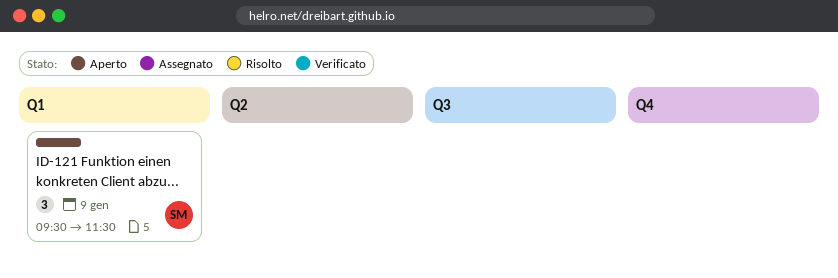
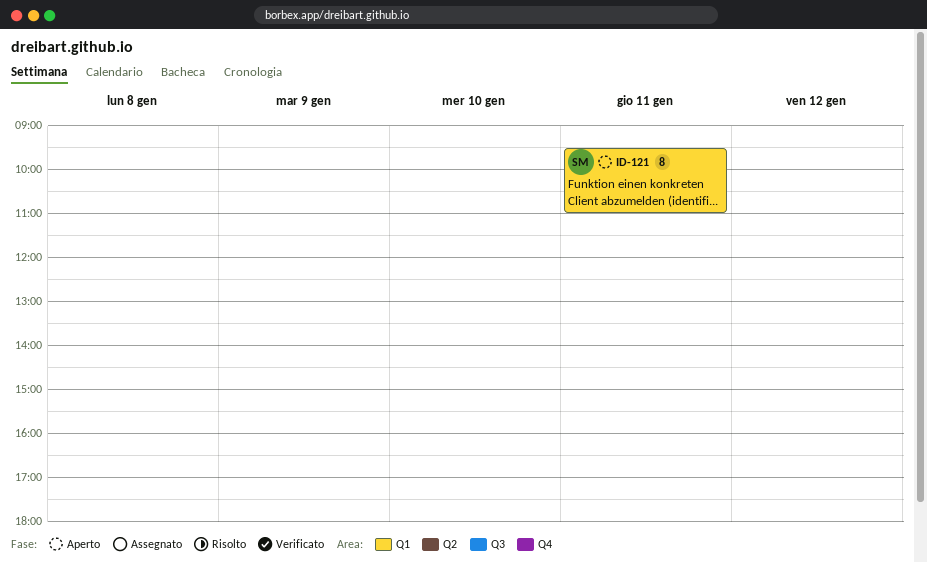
ID-121, estimate: 3 -> 8
ID-121, day: Jan 9 -> Jan 11
ID-121, ends: 11:30 -> 11:00

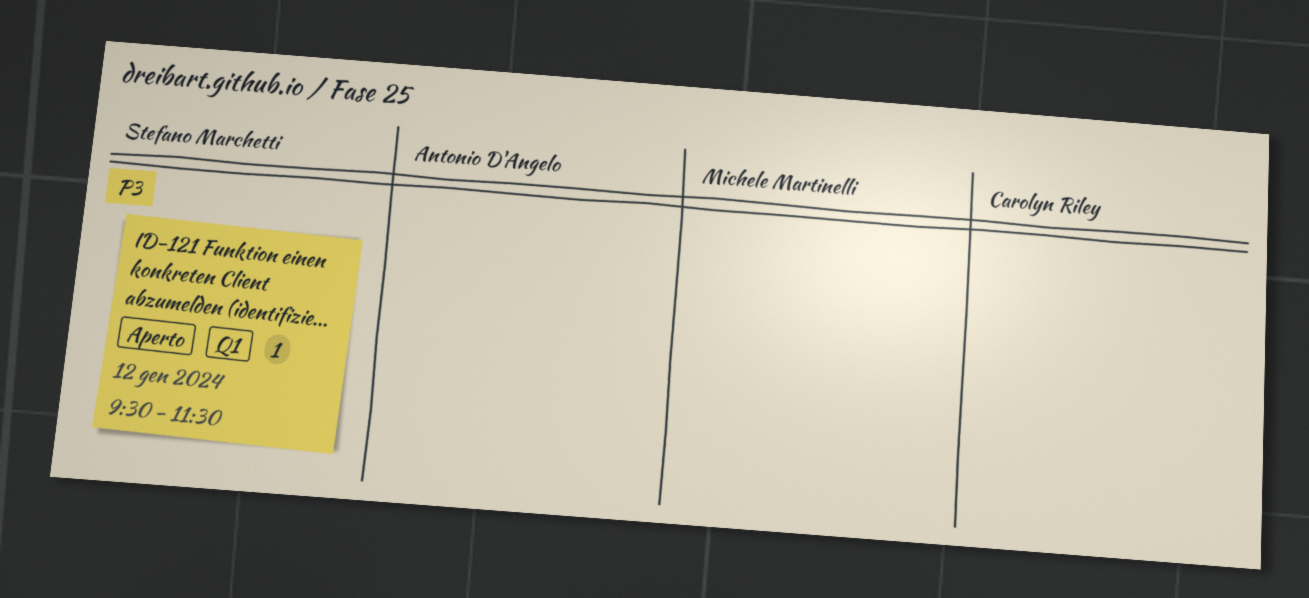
ID-121, estimate: 8 -> 1
ID-121, day: Jan 11 -> Jan 12
ID-121, ends: 11:00 -> 11:30

